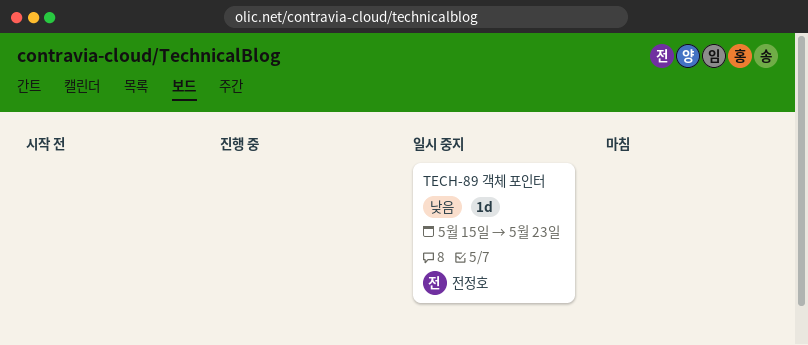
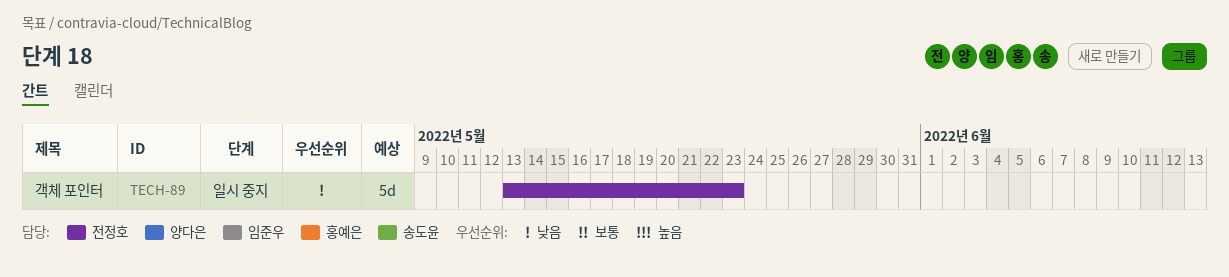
TECH-89, estimate: 1d -> 5d
TECH-89, start: May 15 -> May 13

